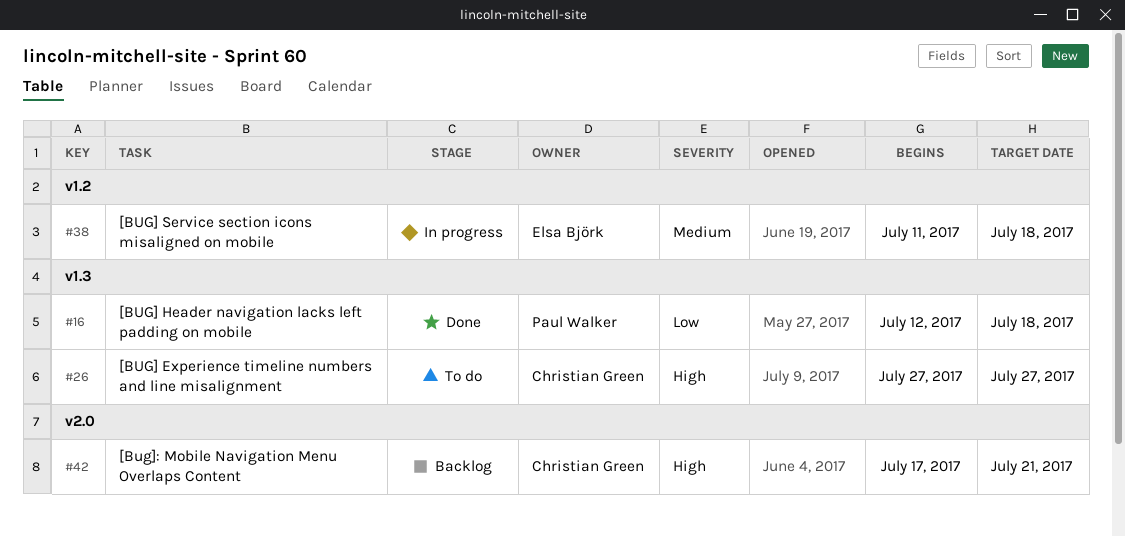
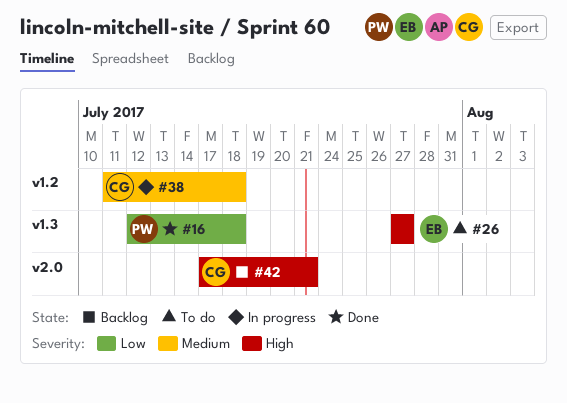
#26, owner: Christian Green -> Elsa Björk
#38, owner: Elsa Björk -> Christian Green

